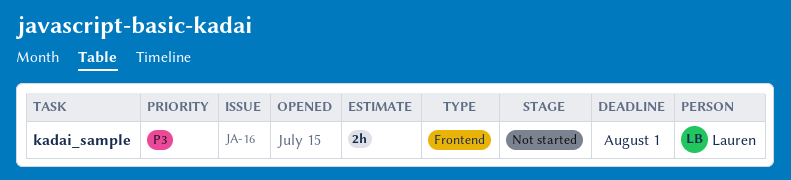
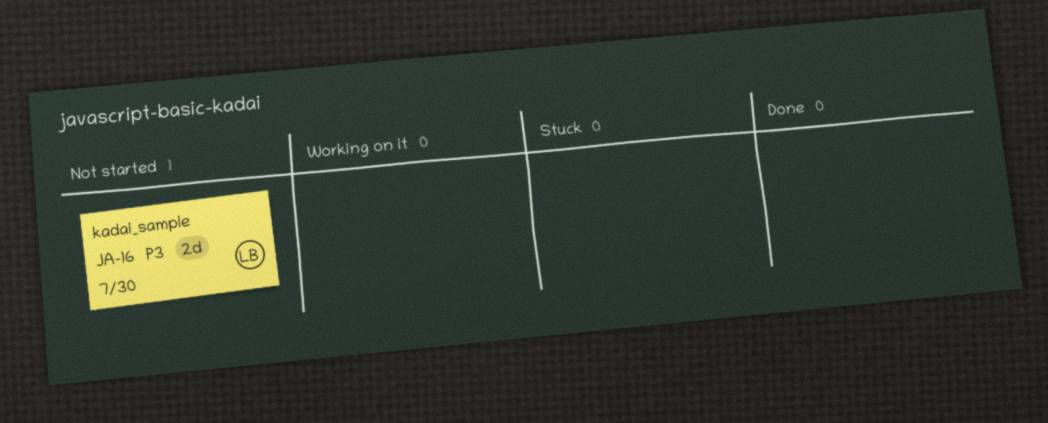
JA-16, estimate: 2h -> 2d
JA-16, due: Aug 1 -> Jul 30

